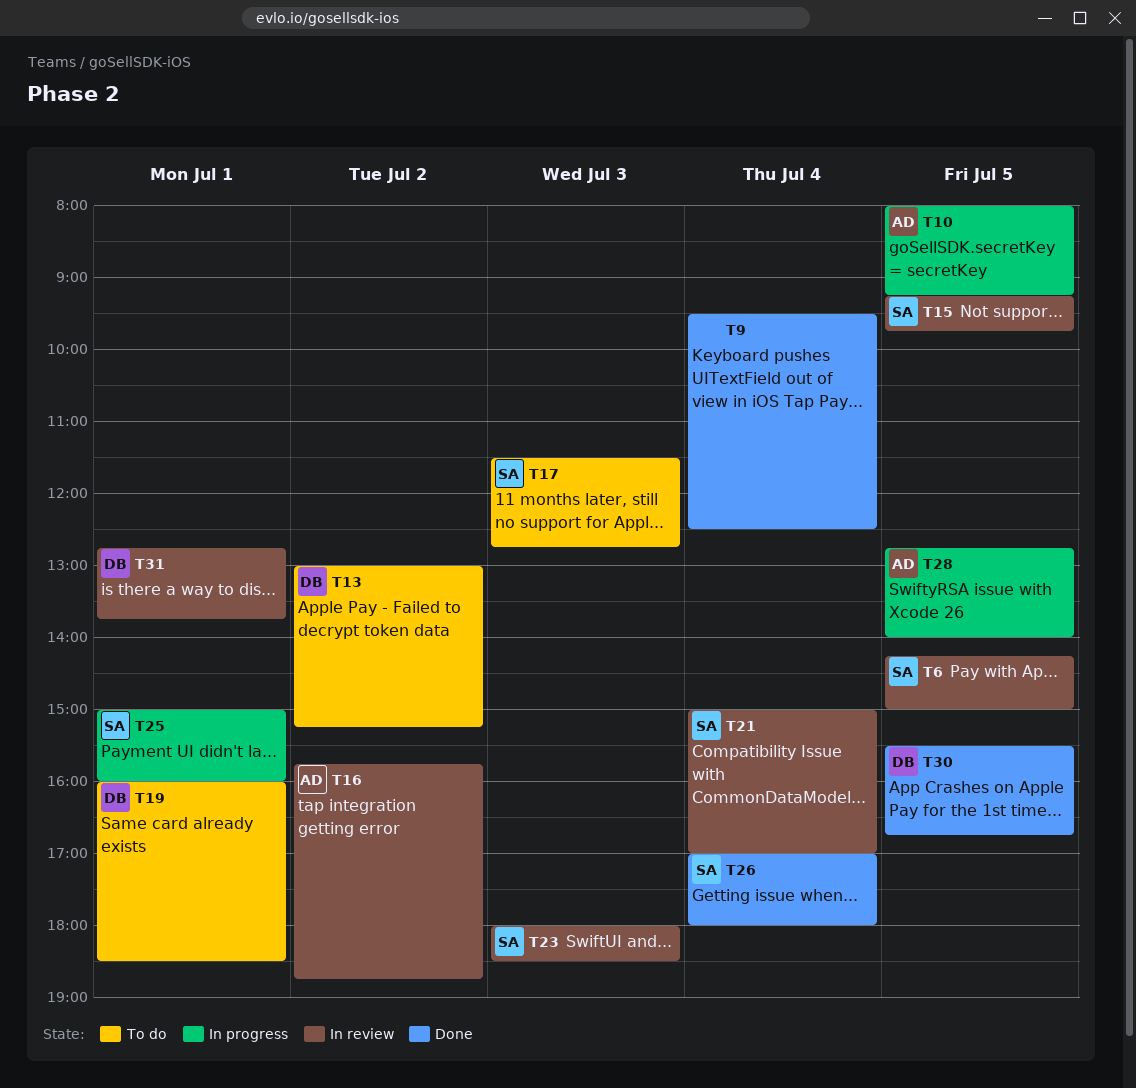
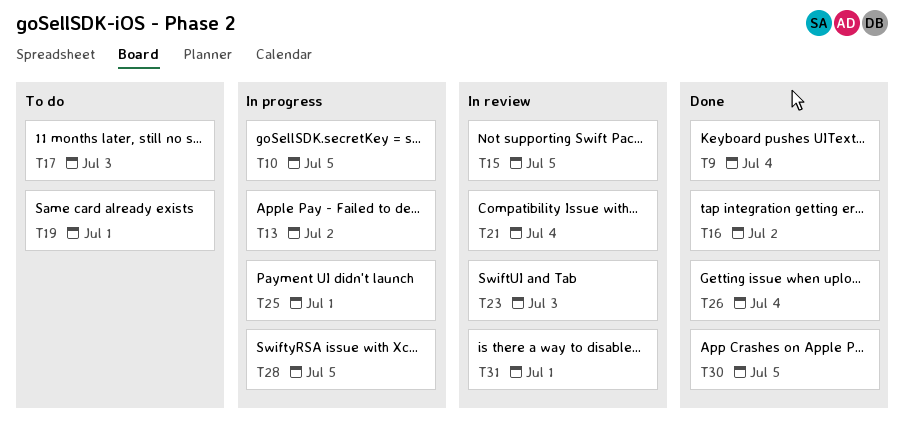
T6: present -> none
T13, status: To do -> In progress
T16, status: In review -> Done

